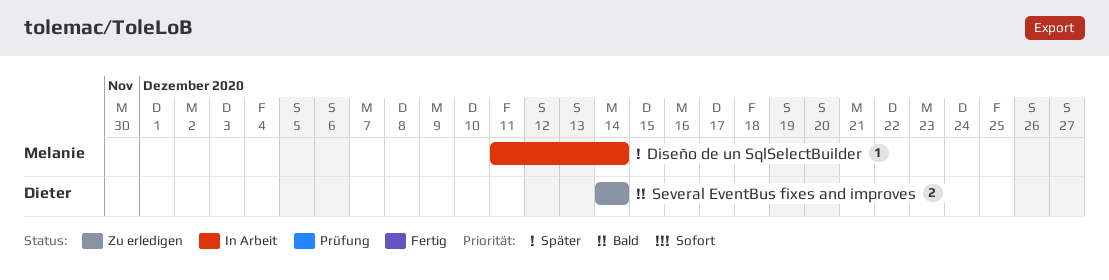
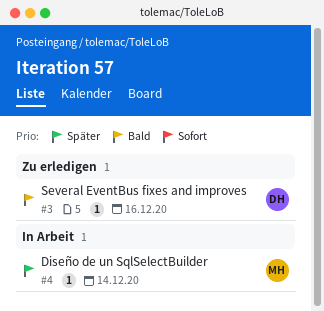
Several EventBus fixes and improves, estimate: 2 -> 1
Several EventBus fixes and improves, due: Dec 14 -> Dec 16

